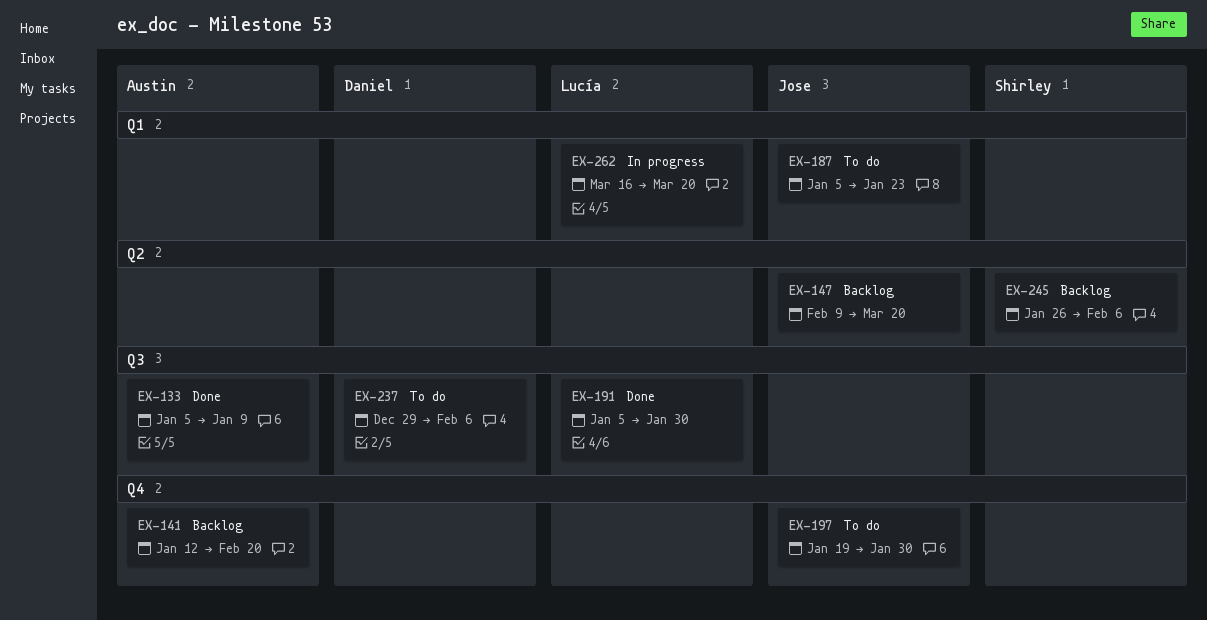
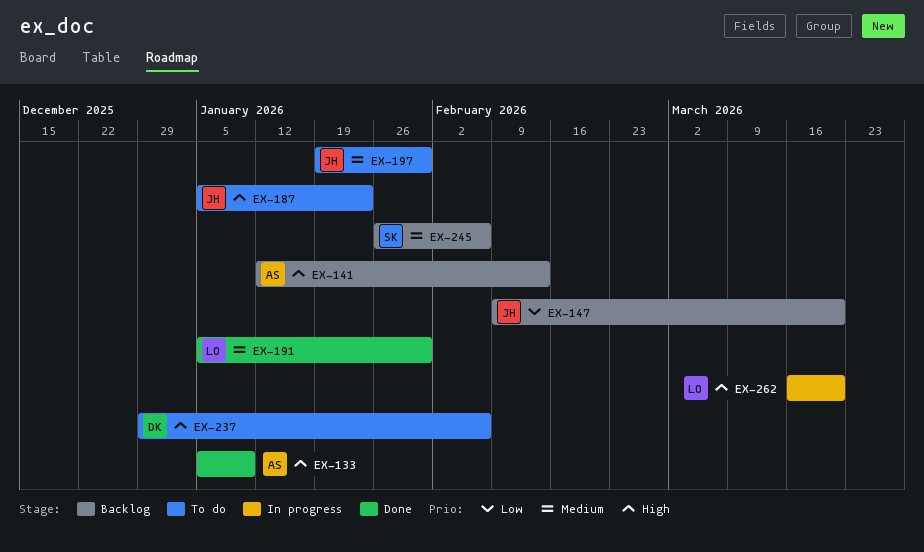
EX-141, due: Feb 20 -> Feb 13

